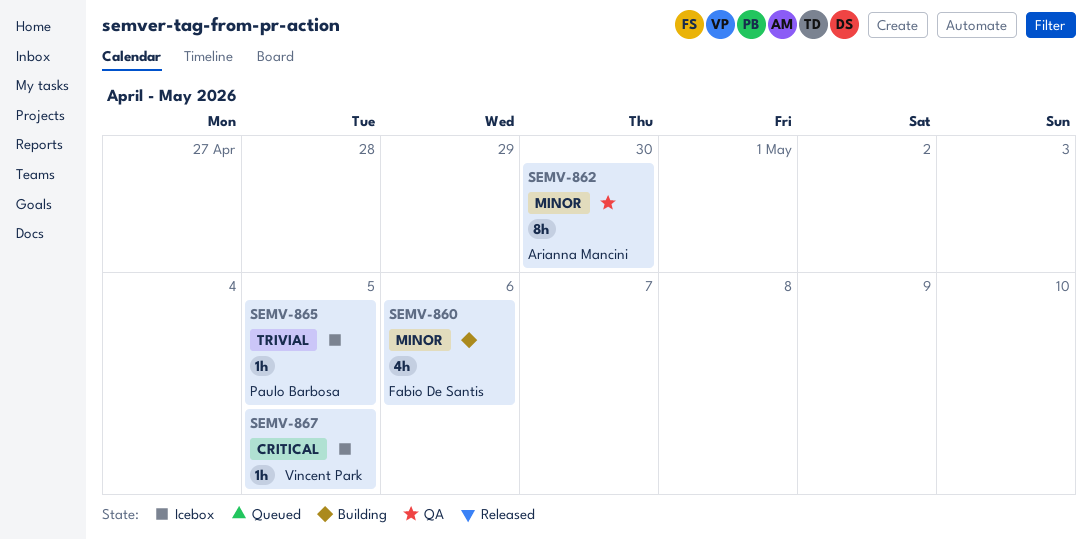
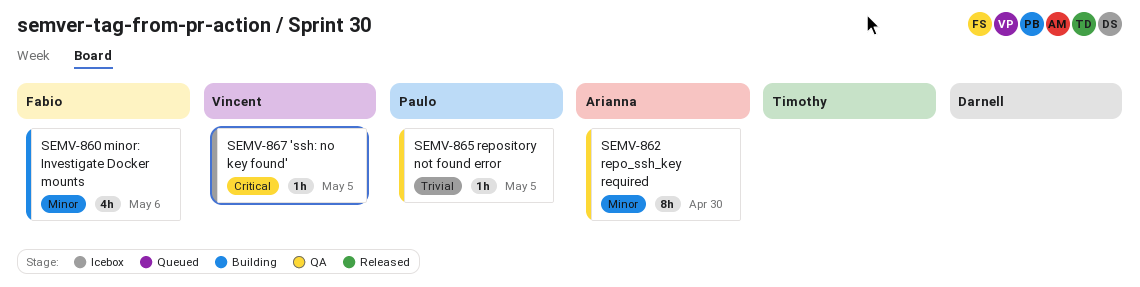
SEMV-865, status: Icebox -> QA

